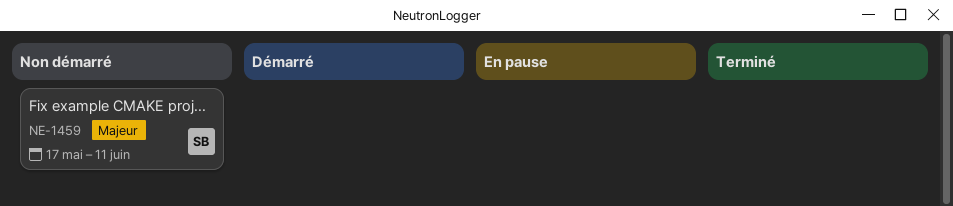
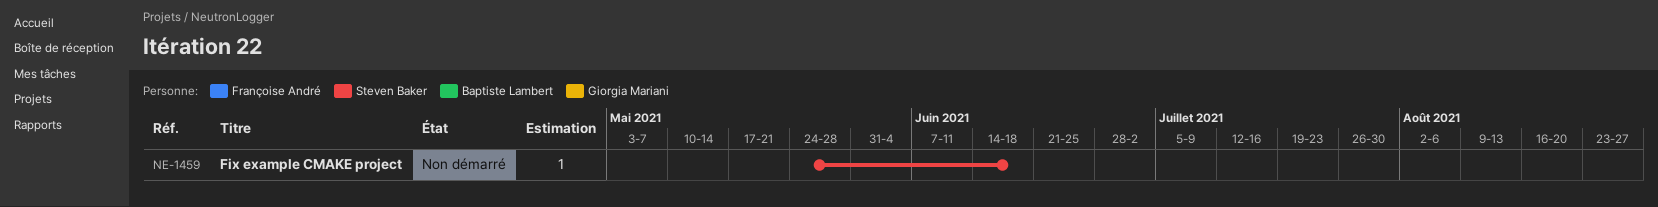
NE-1459, start: May 17 -> May 24
NE-1459, due: Jun 11 -> Jun 18

